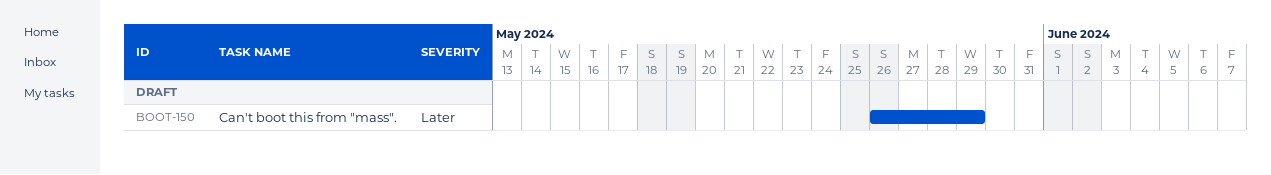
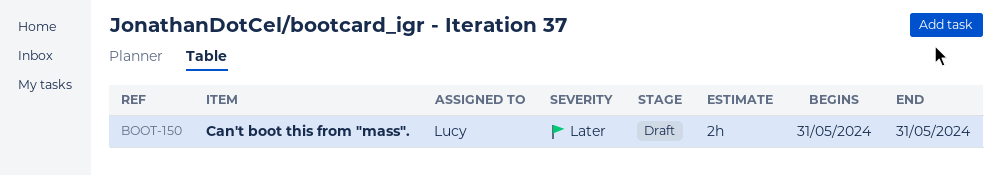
BOOT-150, start: May 26 -> May 31
BOOT-150, due: May 29 -> May 31

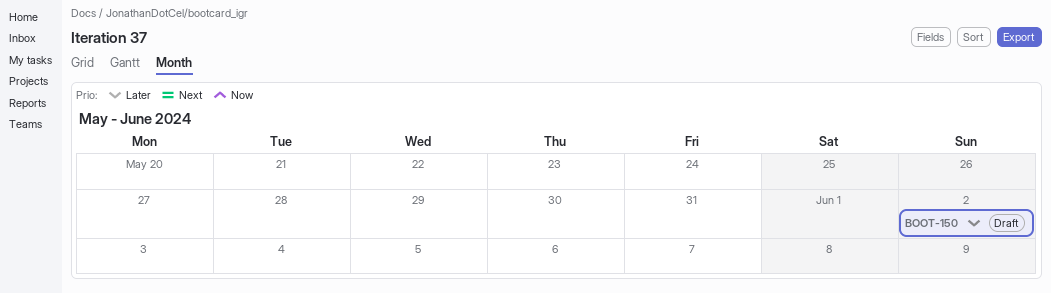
BOOT-150, due: May 31 -> Jun 2

